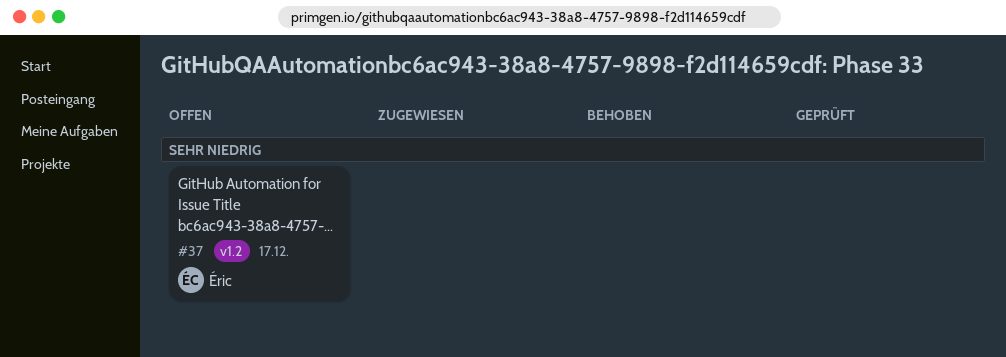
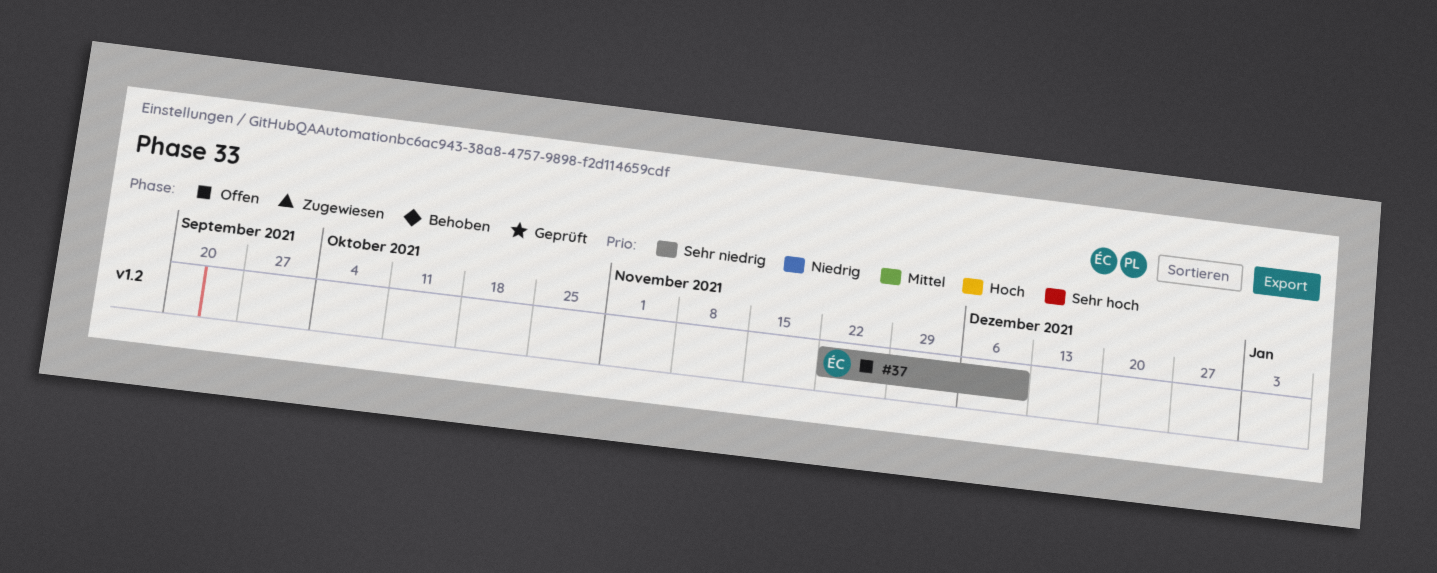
#37, due: Dec 17 -> Dec 10

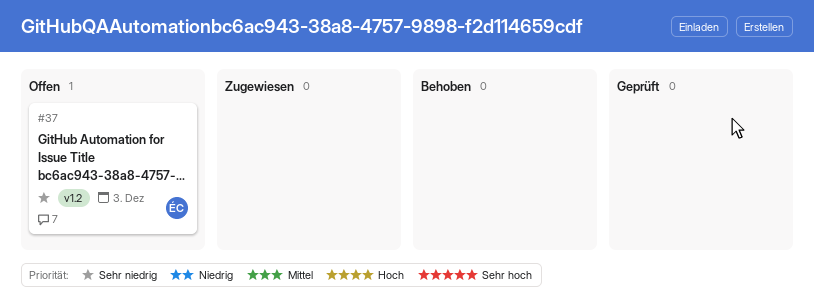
#37, due: Dec 10 -> Dec 3

